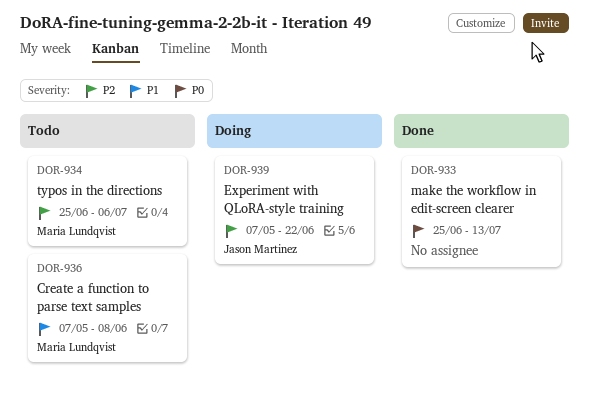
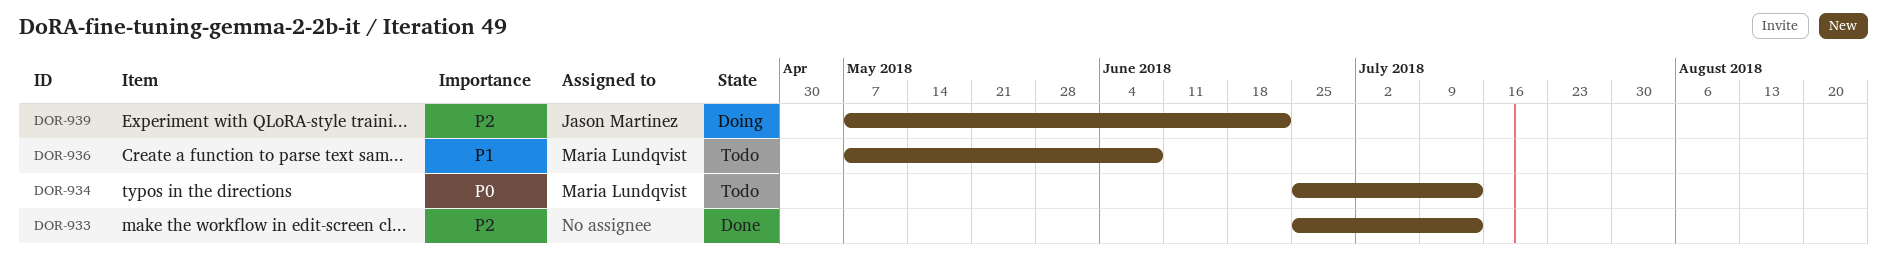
DOR-933, priority: P0 -> P2
DOR-934, priority: P2 -> P0
DOR-934, due: Jul 6 -> Jul 13

